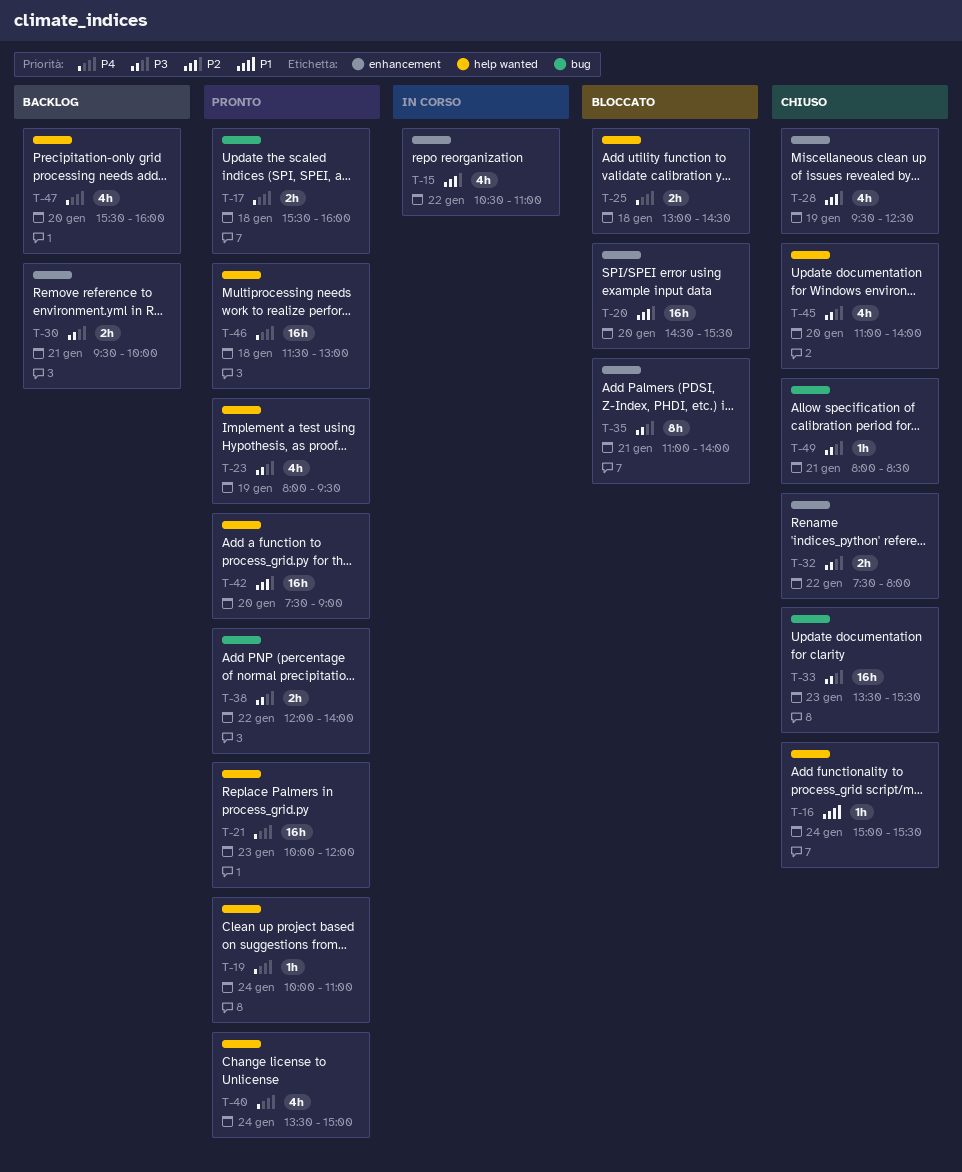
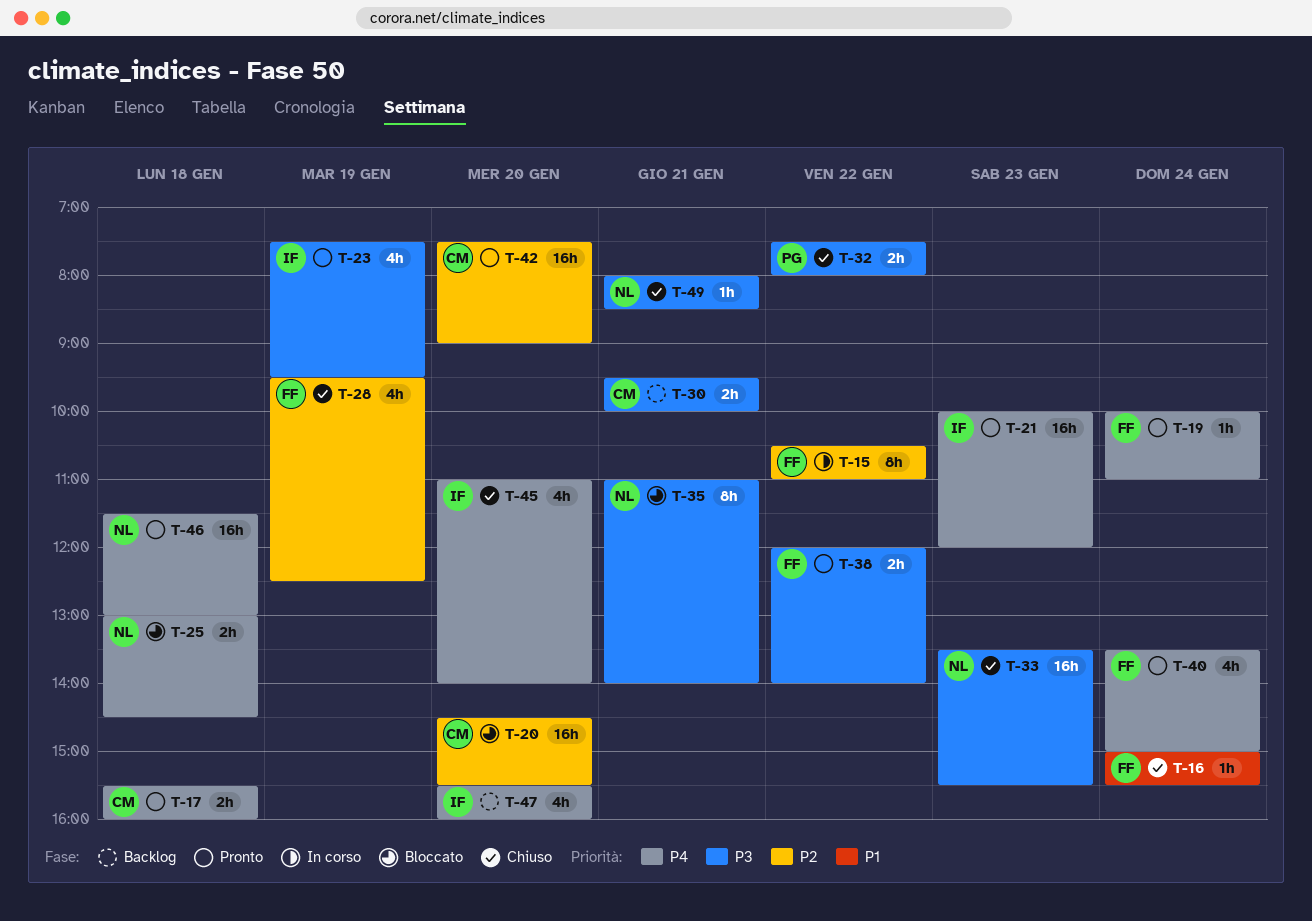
T-15, estimate: 4h -> 8h
T-23, begins: 08:00 -> 07:30
T-45, priority: P3 -> P4

